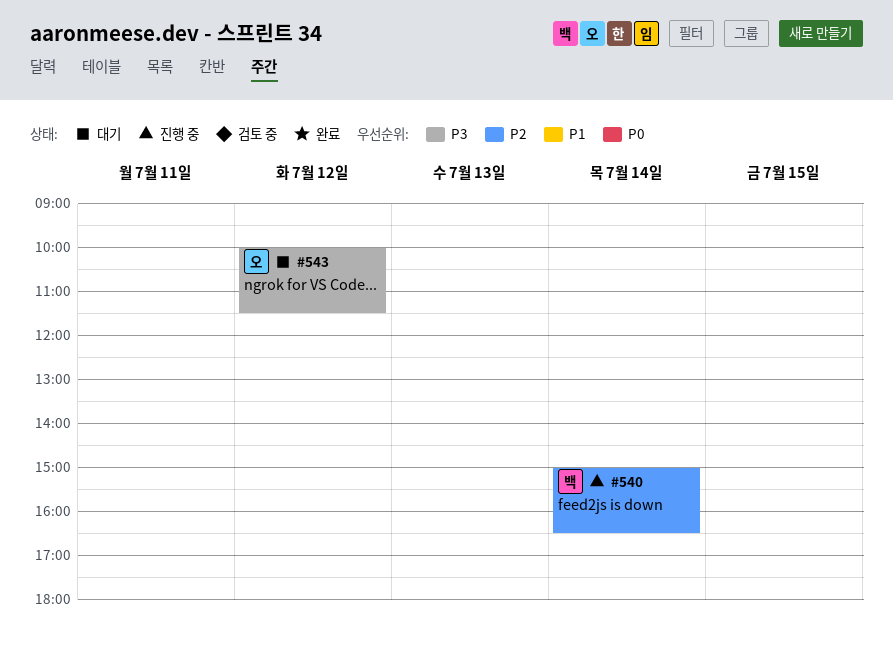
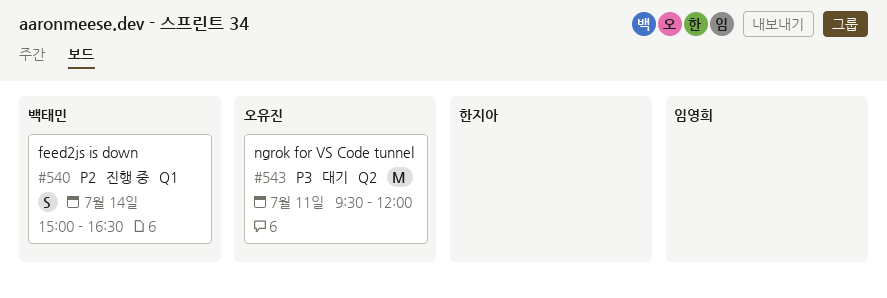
#543, day: Jul 12 -> Jul 11
#543, begins: 10:00 -> 09:30
#543, ends: 11:30 -> 12:00

